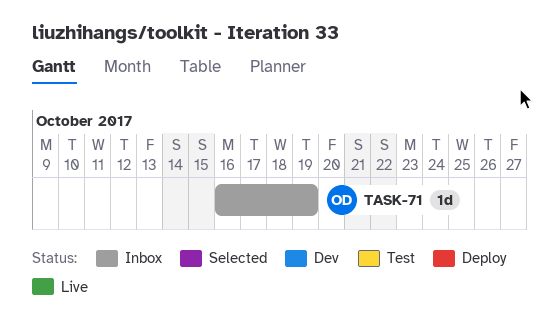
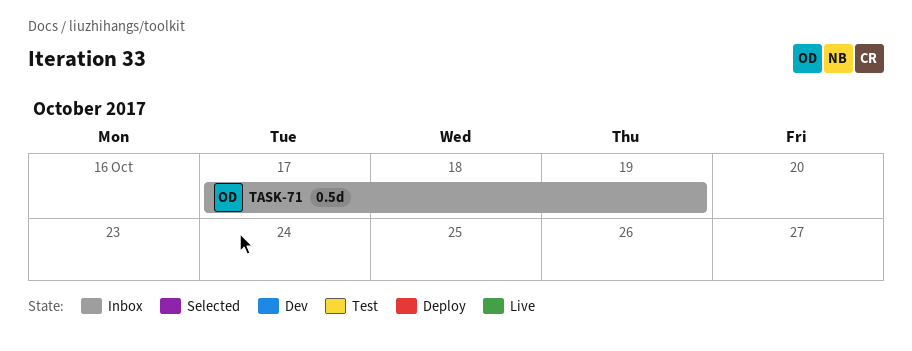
TASK-71, estimate: 1d -> 0.5d
TASK-71, start: Oct 16 -> Oct 17

